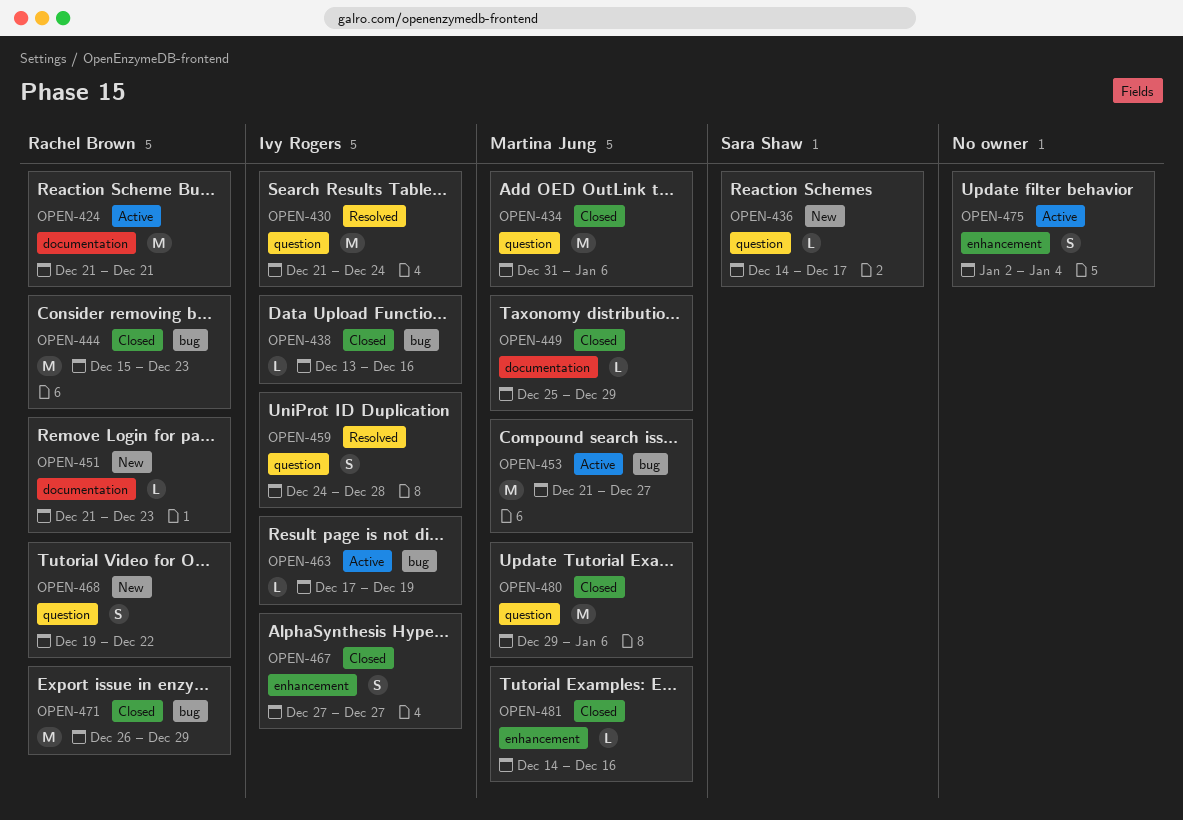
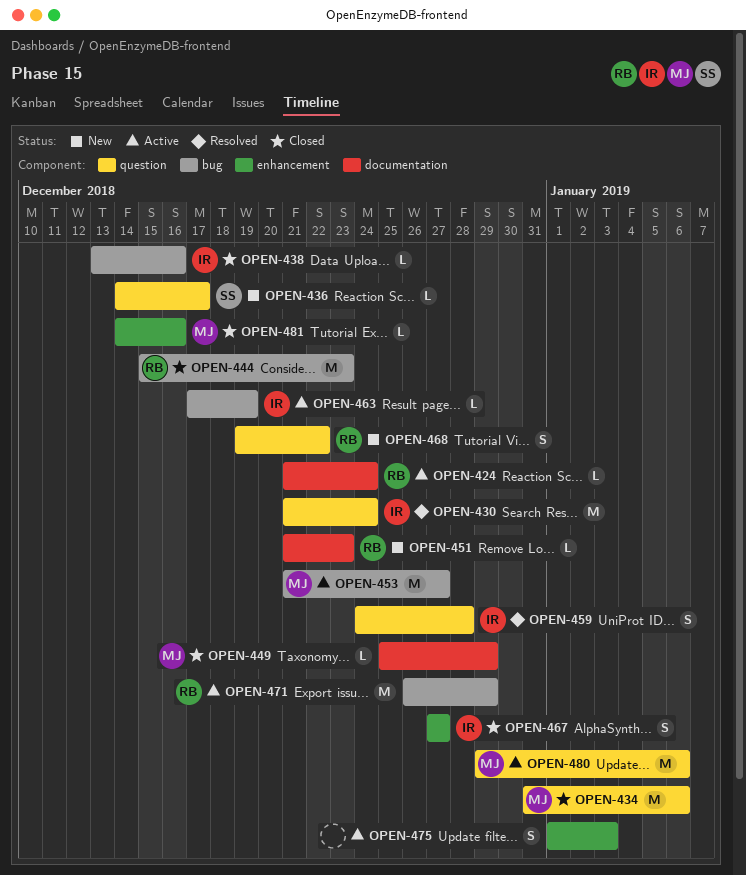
OPEN-424, estimate: M -> L
OPEN-424, due: Dec 21 -> Dec 24
OPEN-471, status: Closed -> Active
OPEN-475, start: Jan 2 -> Jan 1
OPEN-475, due: Jan 4 -> Jan 3
OPEN-480, status: Closed -> Active

